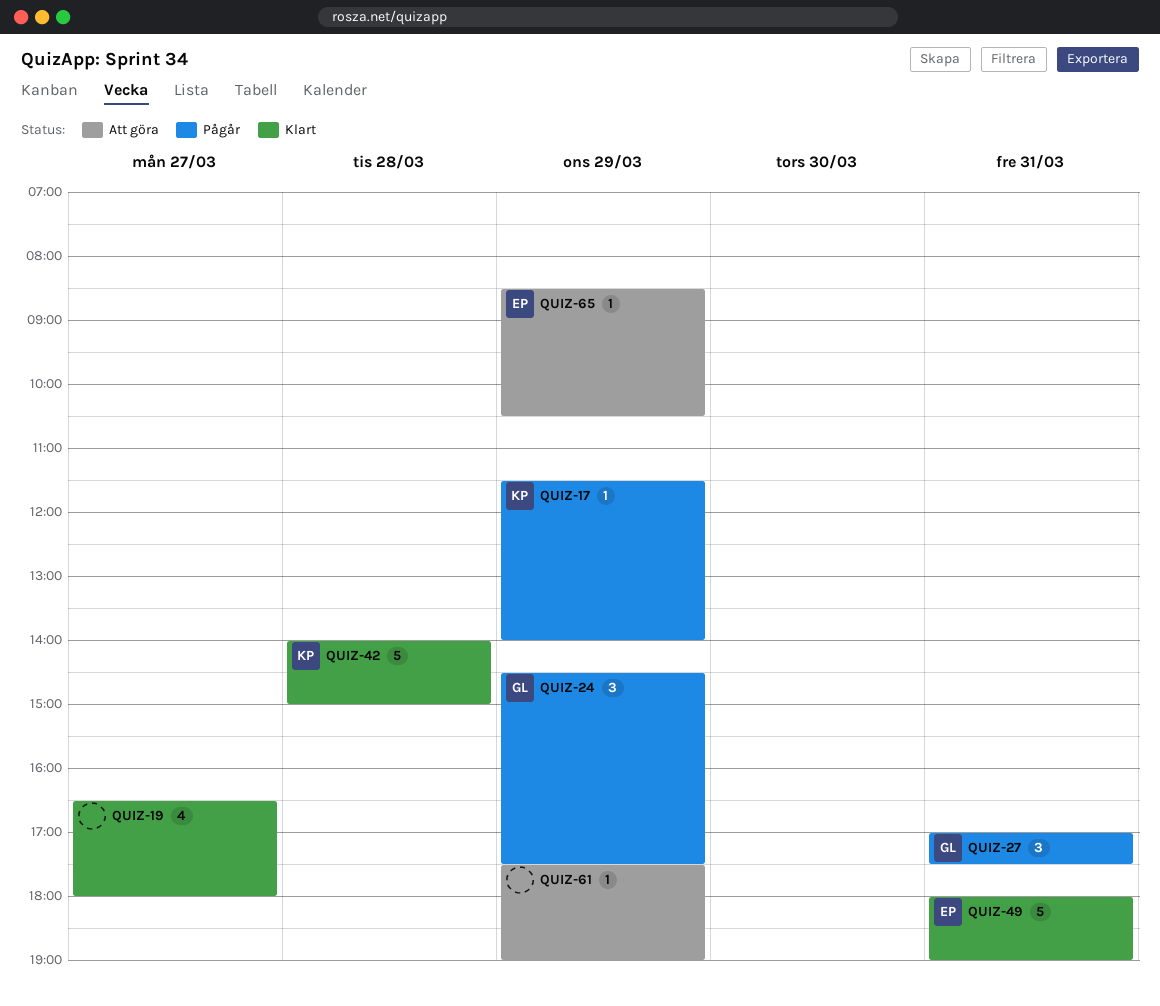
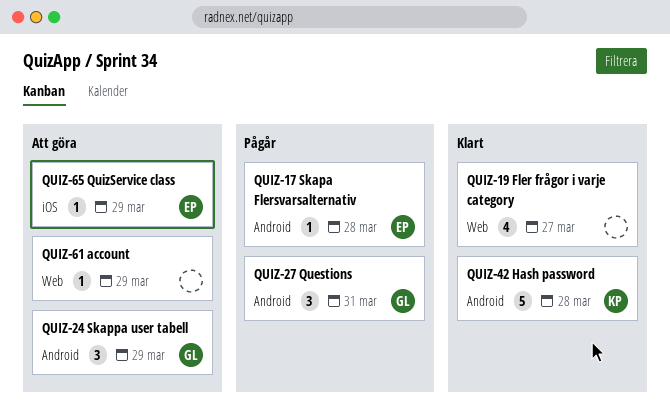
QUIZ-17, owner: KP -> EP
QUIZ-17, day: Mar 29 -> Mar 28
QUIZ-24, status: Pågår -> Att göra
QUIZ-49: present -> none

